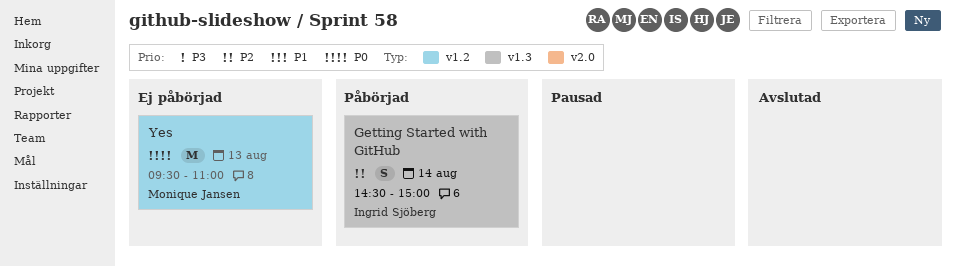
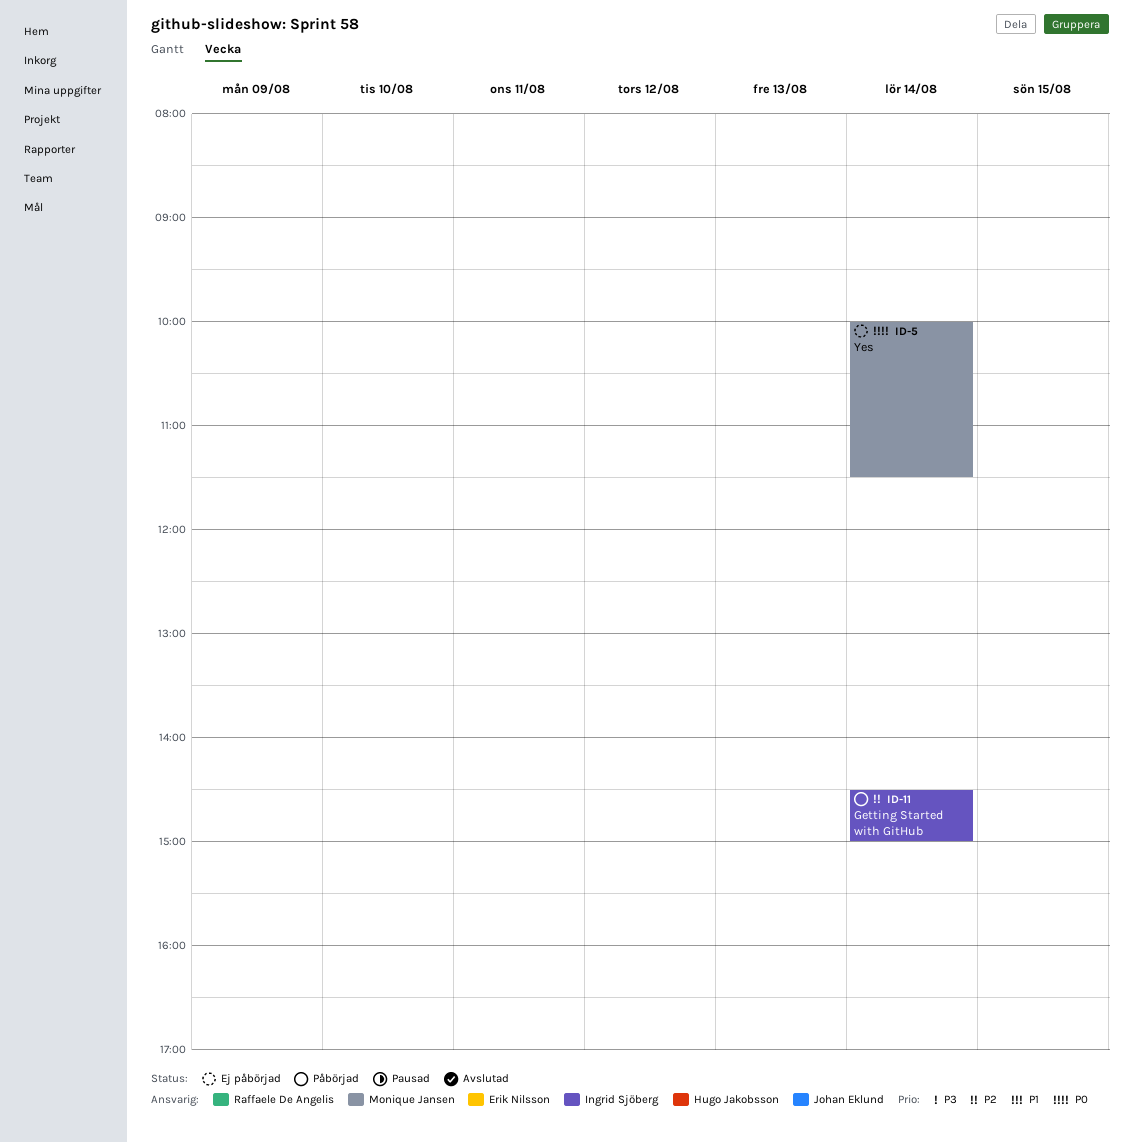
Yes, day: Aug 13 -> Aug 14
Yes, begins: 09:30 -> 10:00
Yes, ends: 11:00 -> 11:30

